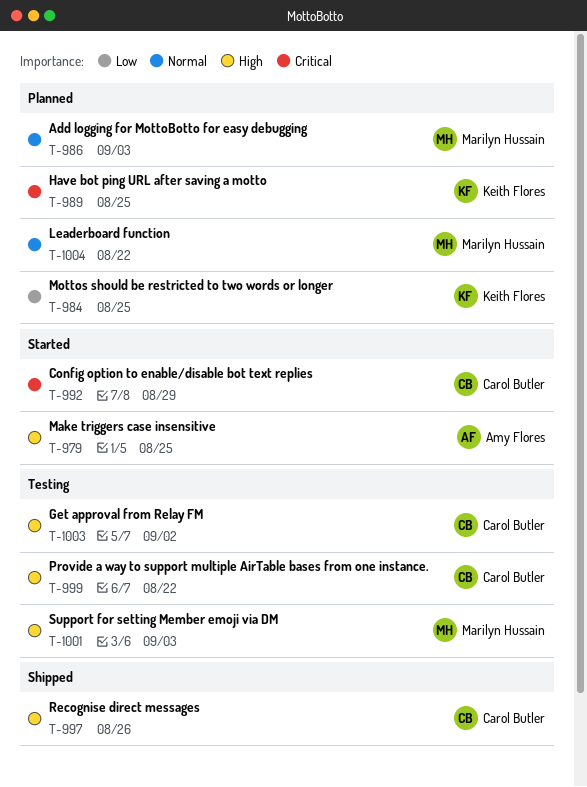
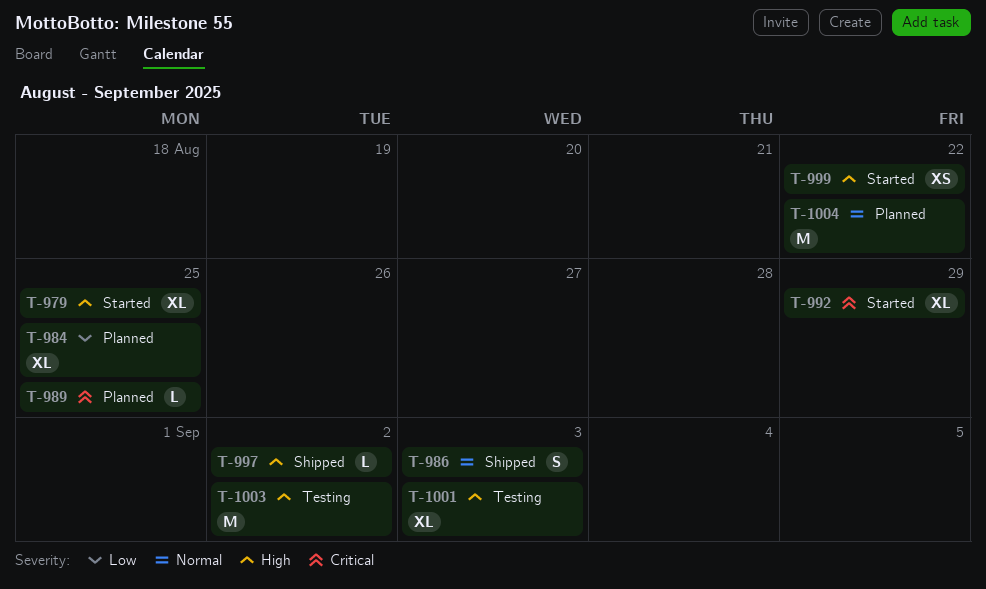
T-986, status: Planned -> Shipped
T-997, due: Aug 26 -> Sep 2
T-999, status: Testing -> Started

